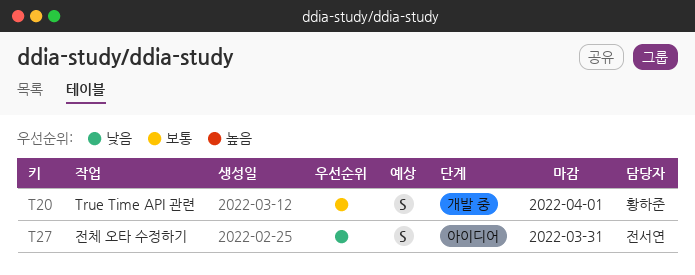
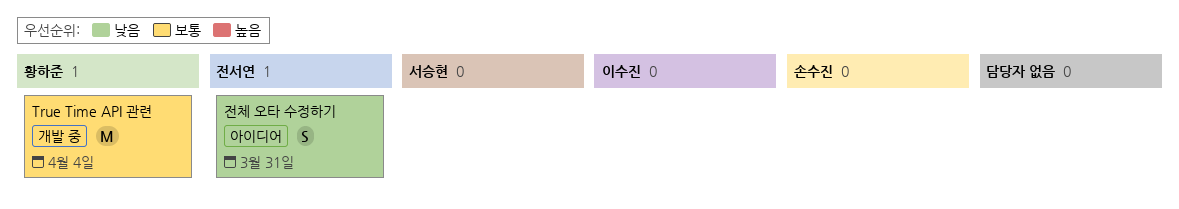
True Time API 관련, estimate: S -> M
True Time API 관련, due: Apr 1 -> Apr 4

